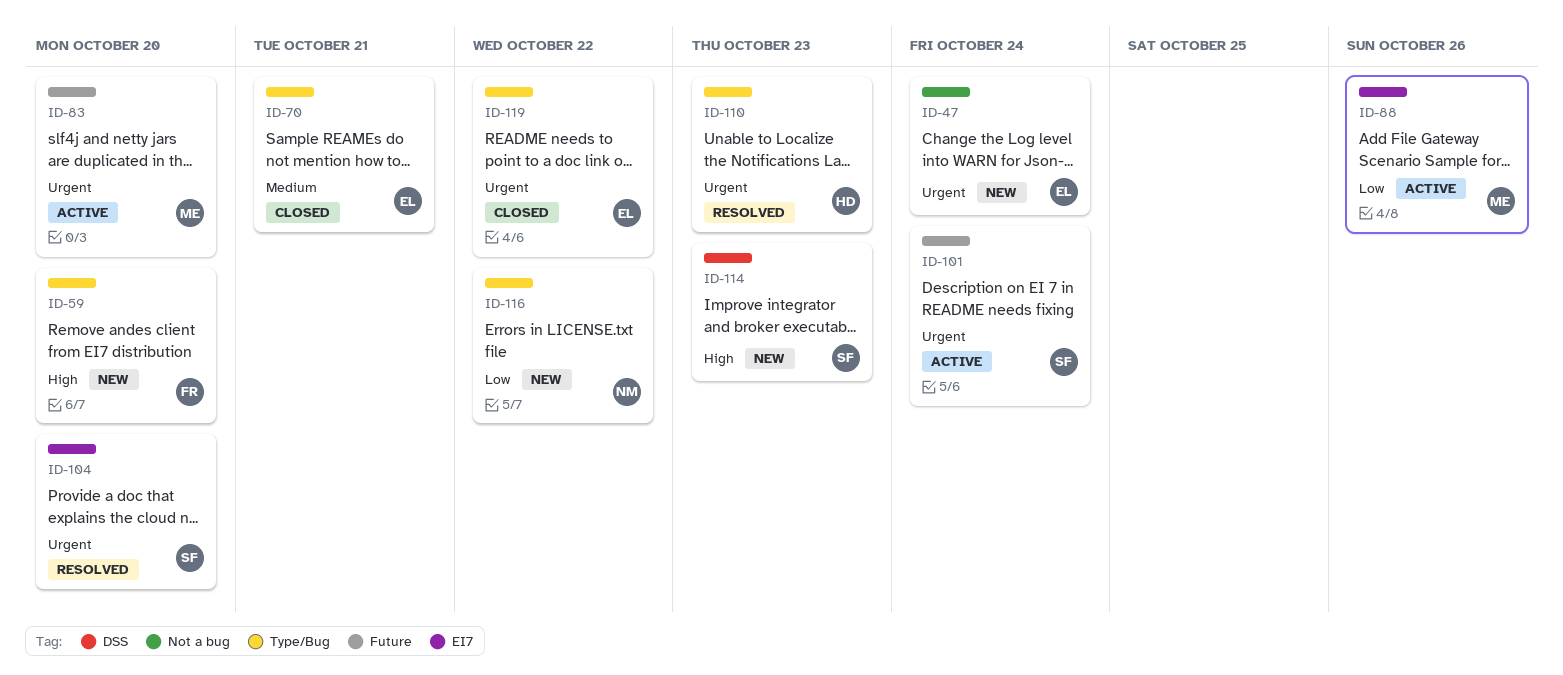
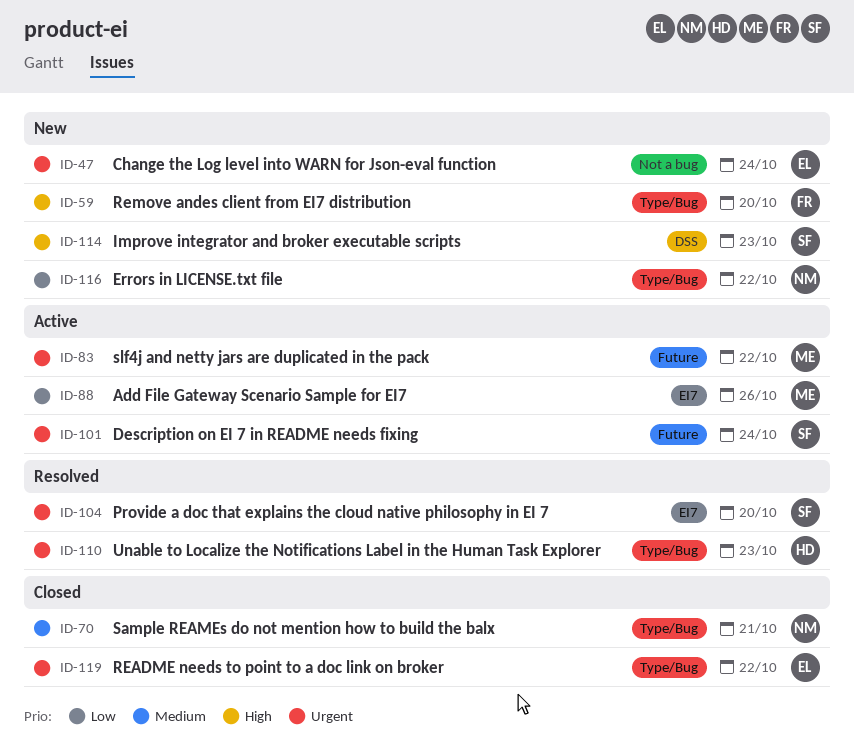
ID-70, owner: EL -> NM
ID-83, due: Oct 20 -> Oct 22

